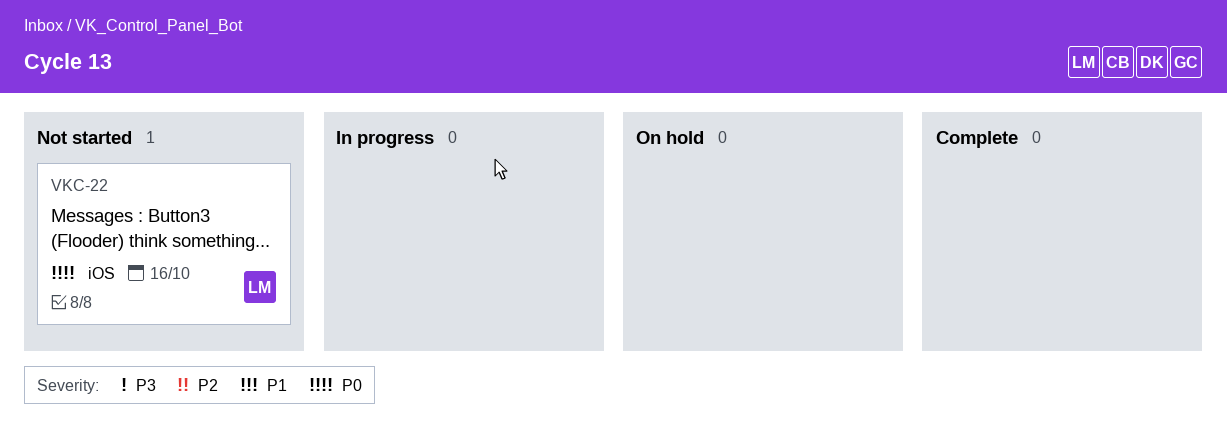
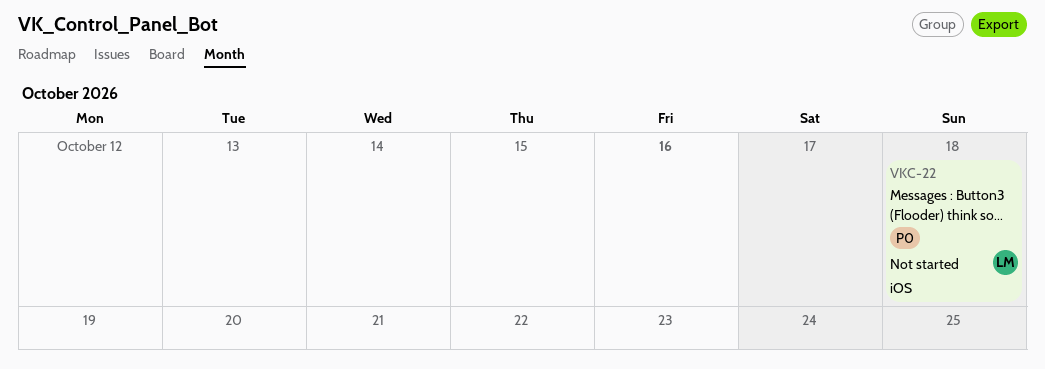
VKC-22, due: Oct 16 -> Oct 18

